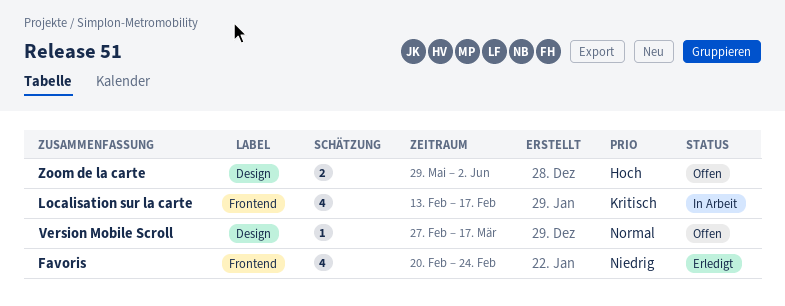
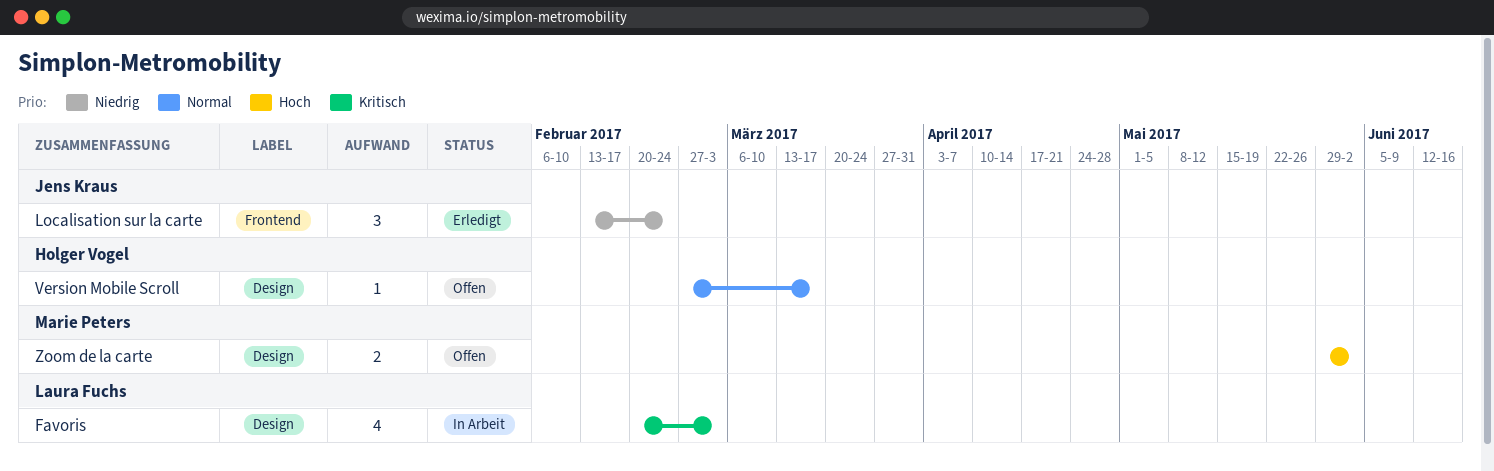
Favoris, status: Erledigt -> In Arbeit
Favoris, priority: Niedrig -> Kritisch
Favoris, label: Frontend -> Design
Favoris, due: Feb 24 -> Mar 3
Localisation sur la carte, status: In Arbeit -> Erledigt
Localisation sur la carte, priority: Kritisch -> Niedrig
Localisation sur la carte, estimate: 4 -> 3
Localisation sur la carte, due: Feb 17 -> Feb 24

